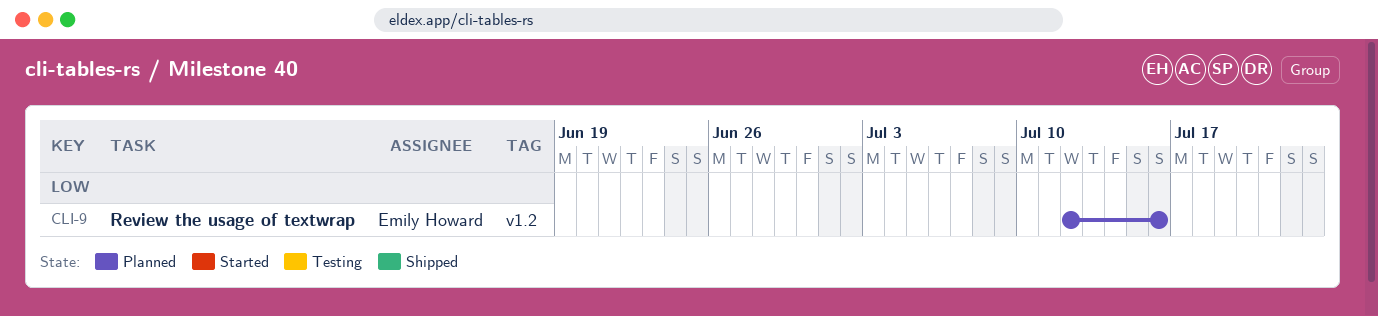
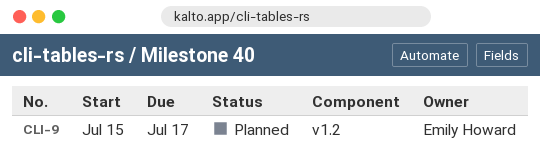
CLI-9, start: Jul 12 -> Jul 15
CLI-9, due: Jul 16 -> Jul 17

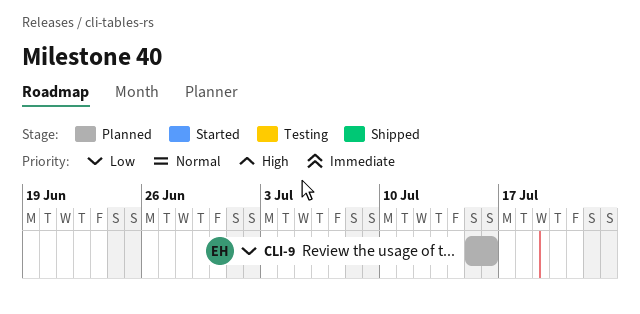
CLI-9, due: Jul 17 -> Jul 16

